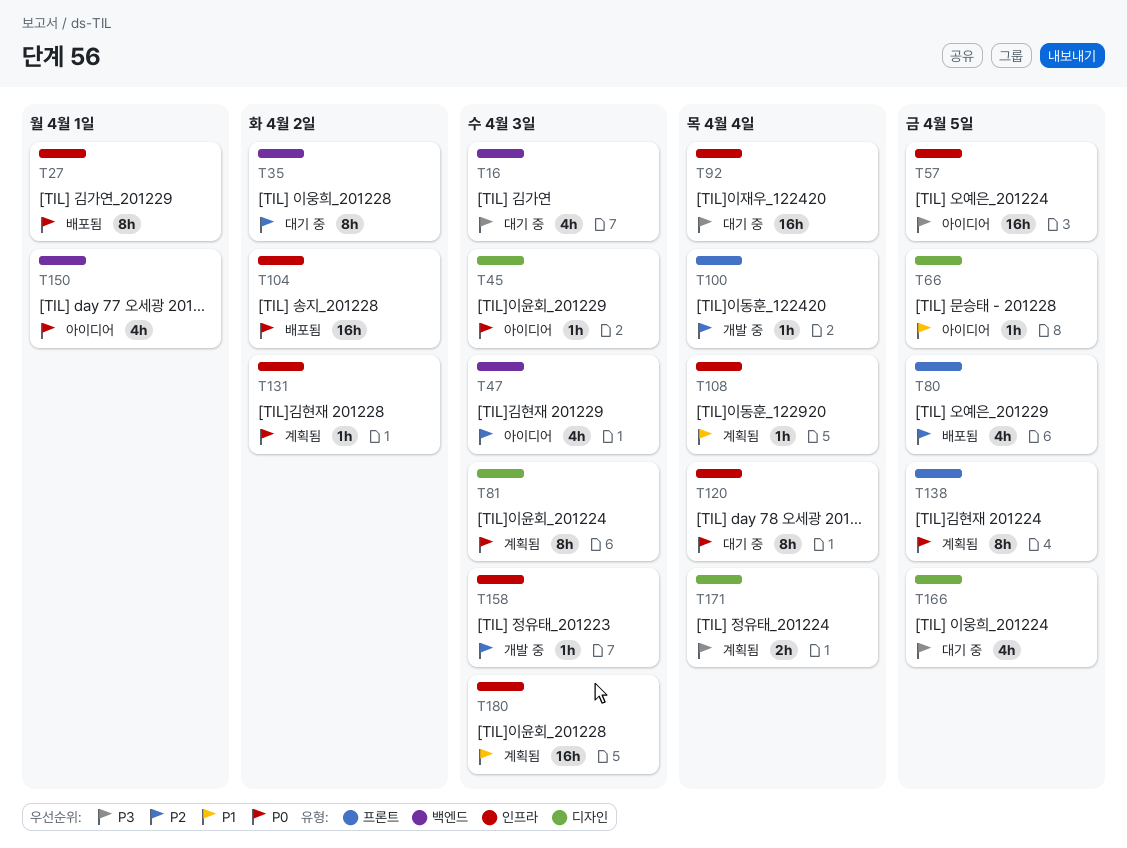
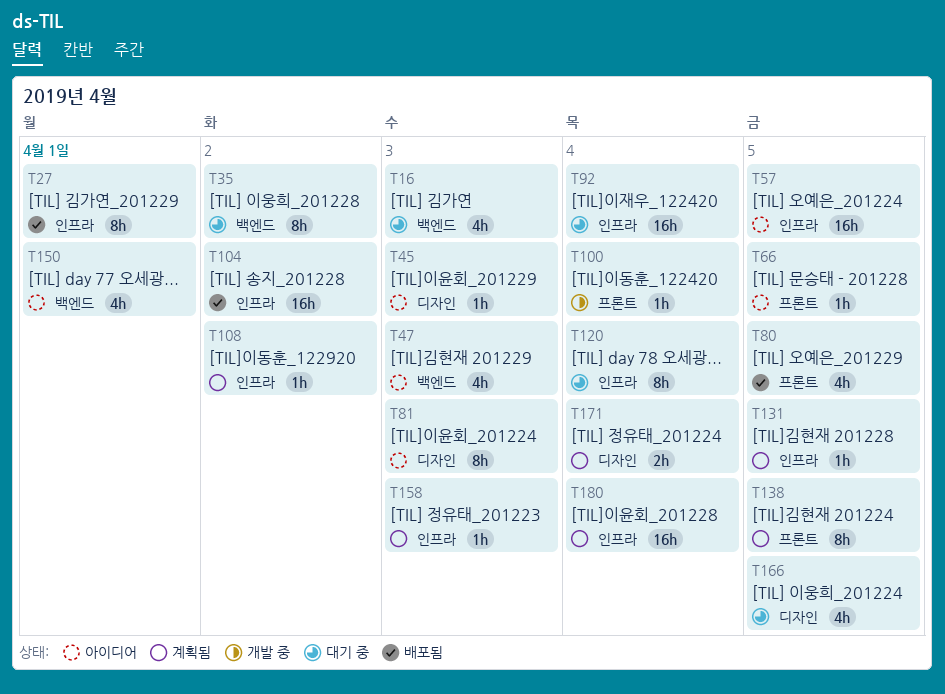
T66, label: 디자인 -> 프론트
T81, status: 계획됨 -> 아이디어
T108, due: Apr 4 -> Apr 2
T131, due: Apr 2 -> Apr 5
T158, status: 개발 중 -> 계획됨
T180, due: Apr 3 -> Apr 4

